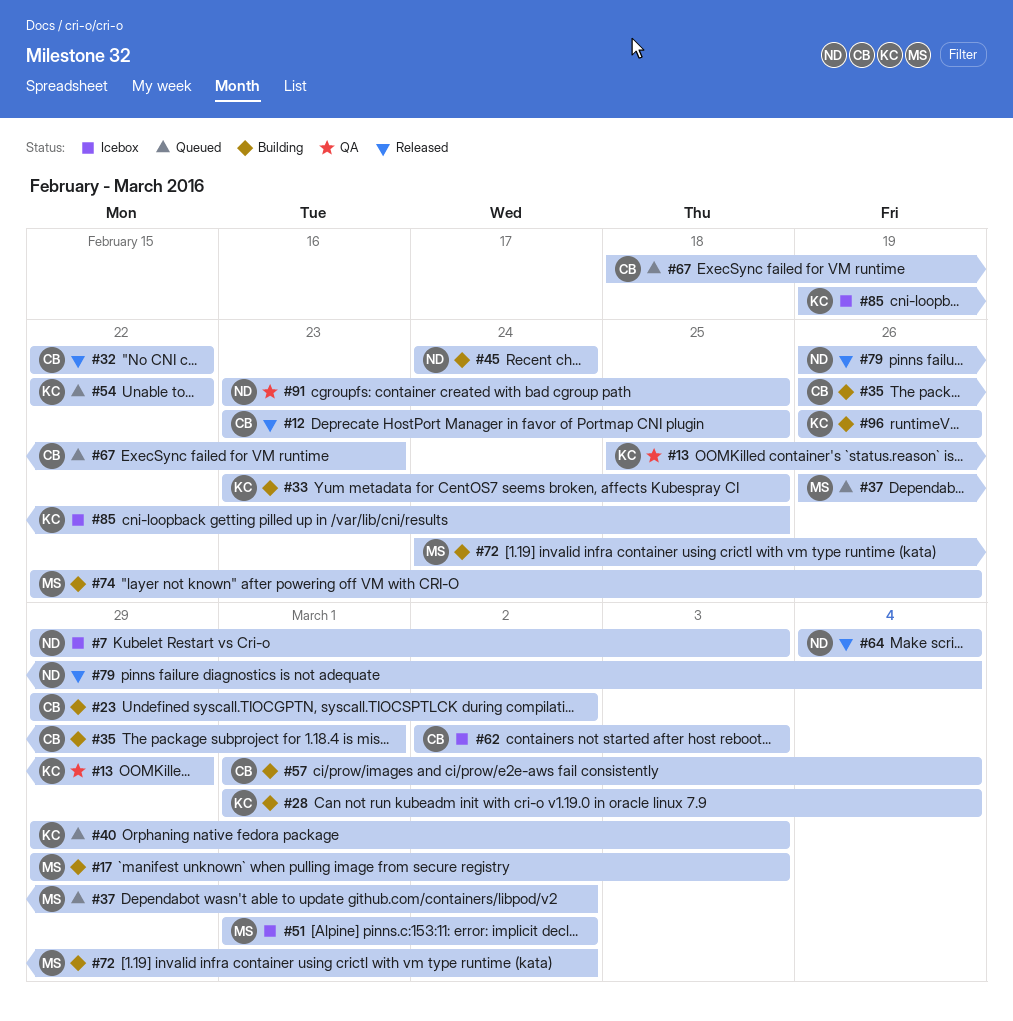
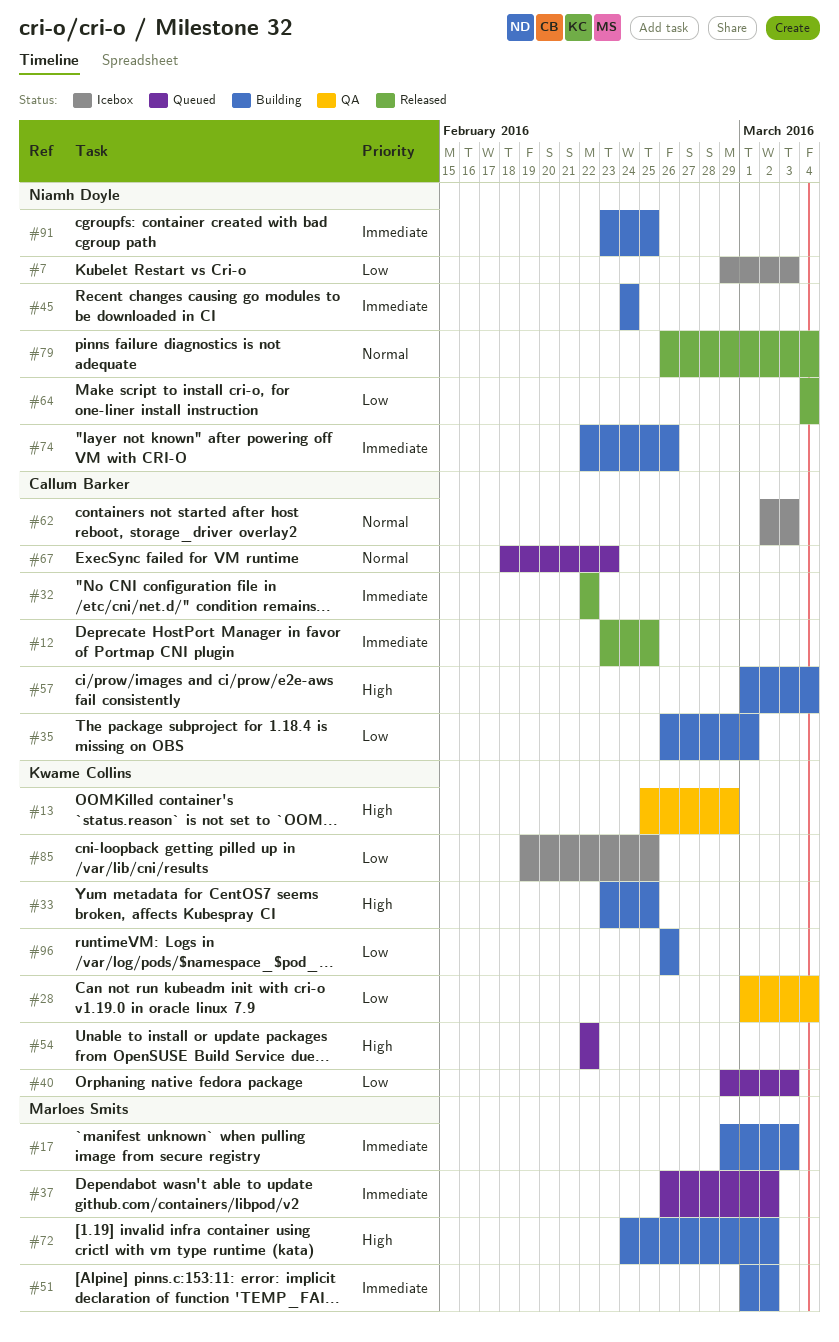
#23: present -> none
#28, status: Building -> QA
#51, status: Icebox -> Building
#74, owner: Marloes Smits -> Niamh Doyle
#91, status: QA -> Building

